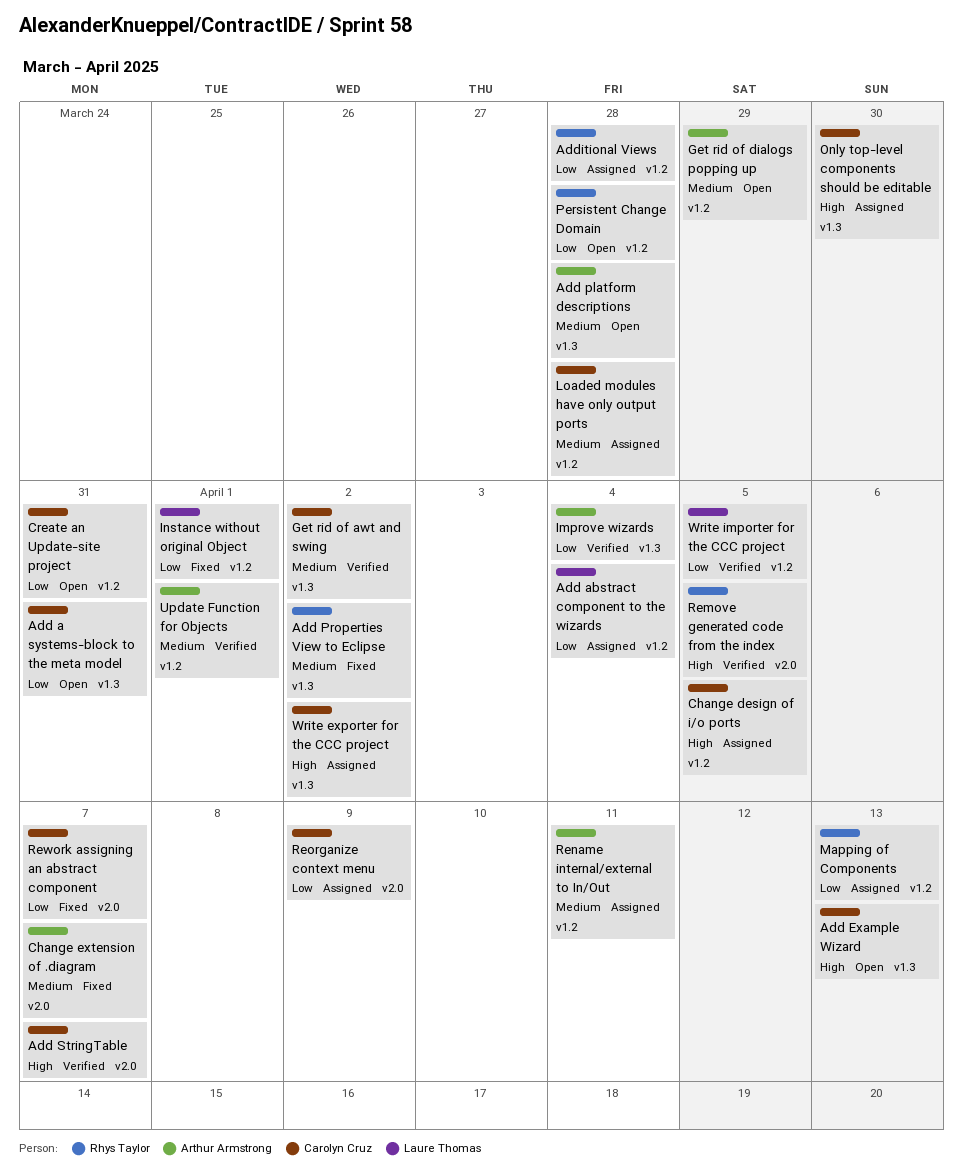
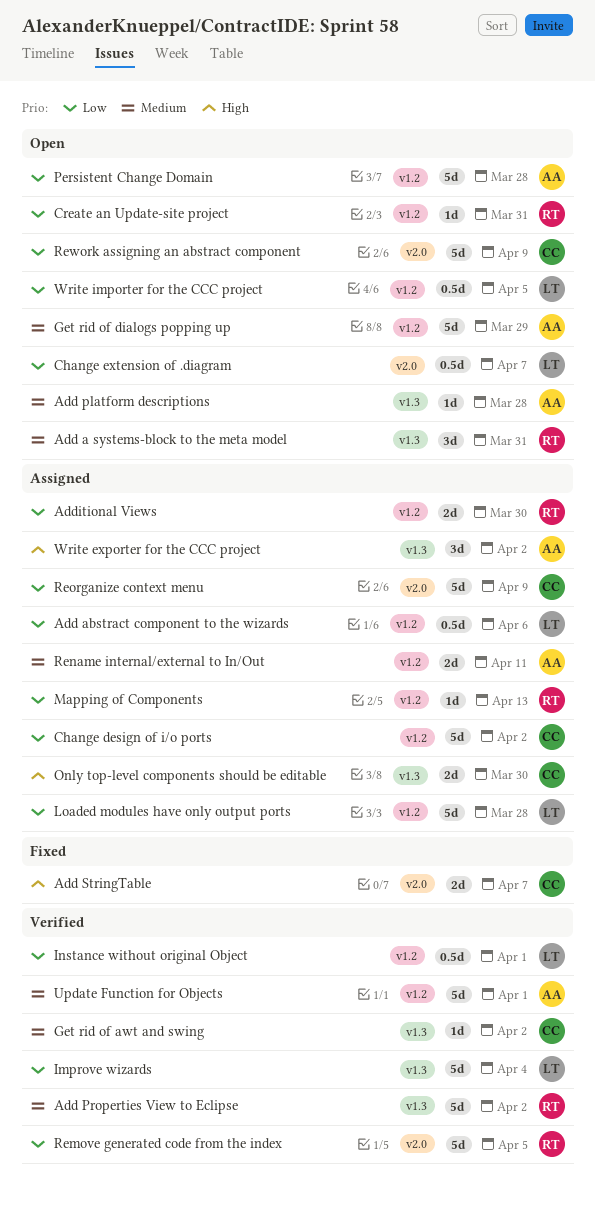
Add a systems-block to the meta model, owner: Carolyn Cruz -> Rhys Taylor
Add a systems-block to the meta model, priority: Low -> Medium
Add abstract component to the wizards, due: Apr 4 -> Apr 6
Add Example Wizard: present -> none
Add Properties View to Eclipse, status: Fixed -> Verified
Add StringTable, status: Verified -> Fixed
Additional Views, due: Mar 28 -> Mar 30
Change design of i/o ports, priority: High -> Low
Change design of i/o ports, due: Apr 5 -> Apr 2
Change extension of .diagram, status: Fixed -> Open
Change extension of .diagram, owner: Arthur Armstrong -> Laure Thomas
Change extension of .diagram, priority: Medium -> Low
Create an Update-site project, owner: Carolyn Cruz -> Rhys Taylor
Improve wizards, owner: Arthur Armstrong -> Laure Thomas
Instance without original Object, status: Fixed -> Verified
Loaded modules have only output ports, owner: Carolyn Cruz -> Laure Thomas
Loaded modules have only output ports, priority: Medium -> Low
Persistent Change Domain, owner: Rhys Taylor -> Arthur Armstrong
Remove generated code from the index, priority: High -> Low
Rework assigning an abstract component, status: Fixed -> Open
Rework assigning an abstract component, due: Apr 7 -> Apr 9
Write exporter for the CCC project, owner: Carolyn Cruz -> Arthur Armstrong
Write importer for the CCC project, status: Verified -> Open

